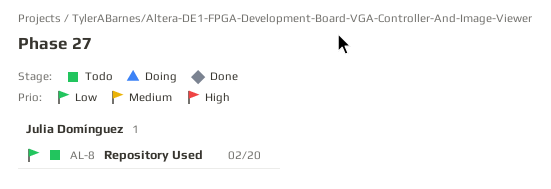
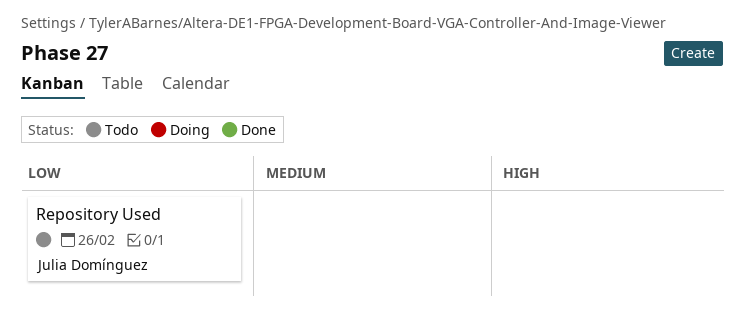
Repository Used, due: Feb 20 -> Feb 26

